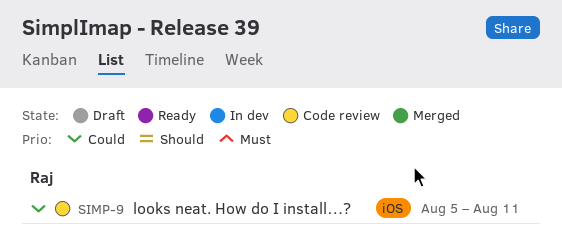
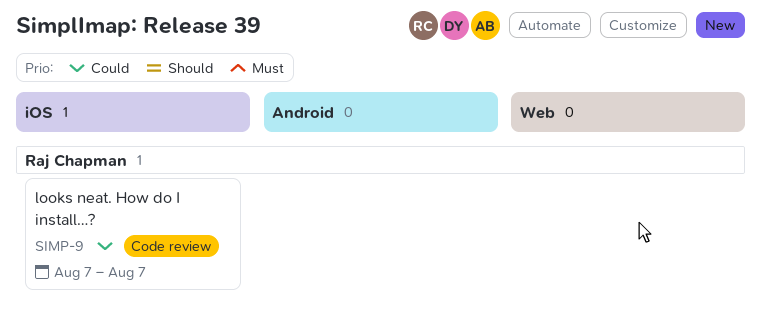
SIMP-9, start: Aug 5 -> Aug 7
SIMP-9, due: Aug 11 -> Aug 7

